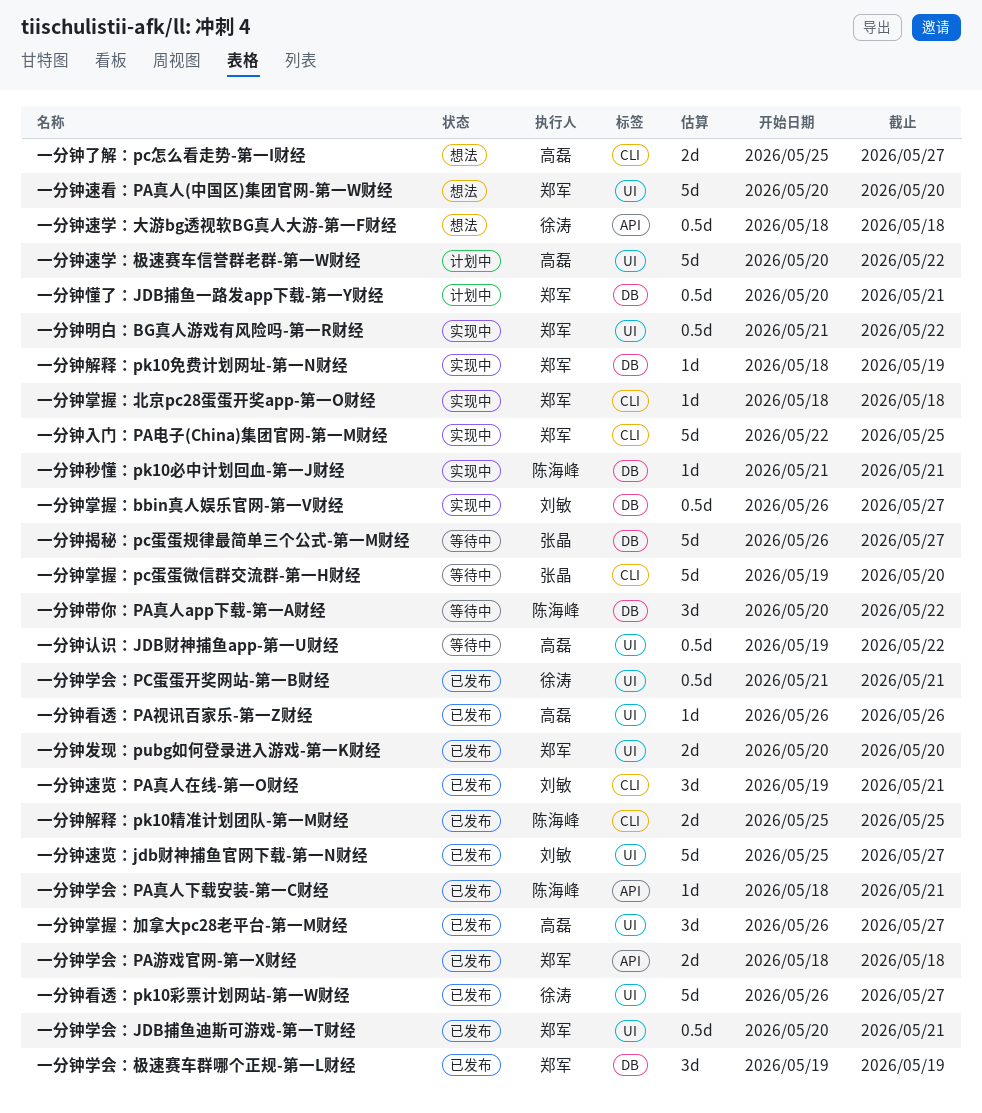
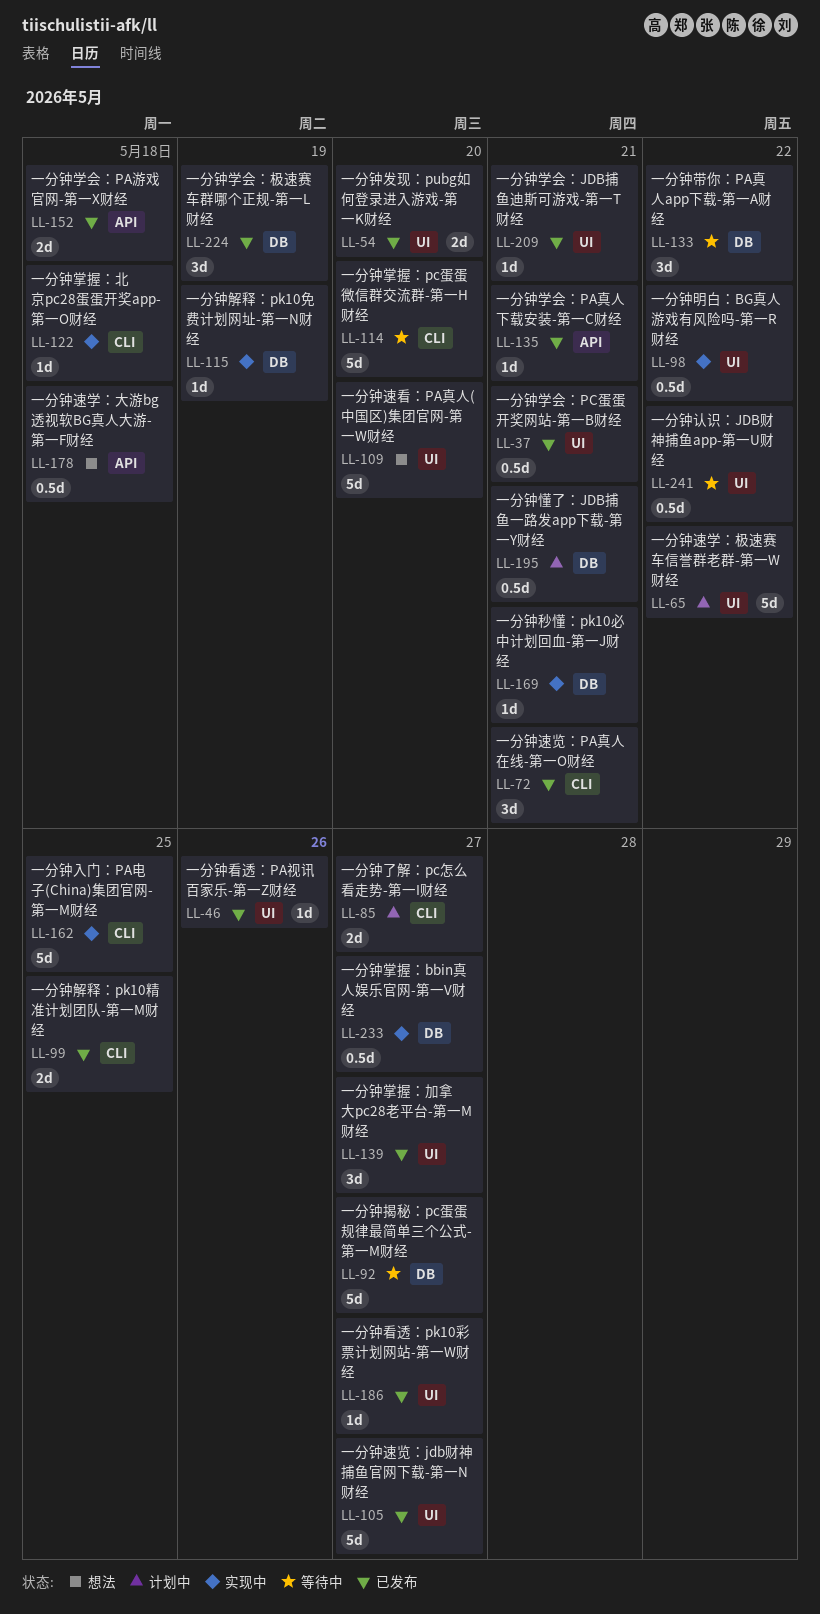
一分钟了解：pc怎么看走势-第一I财经, status: 想法 -> 计划中
一分钟学会：JDB捕鱼迪斯可游戏-第一T财经, estimate: 0.5d -> 1d
一分钟看透：pk10彩票计划网站-第一W财经, estimate: 5d -> 1d

